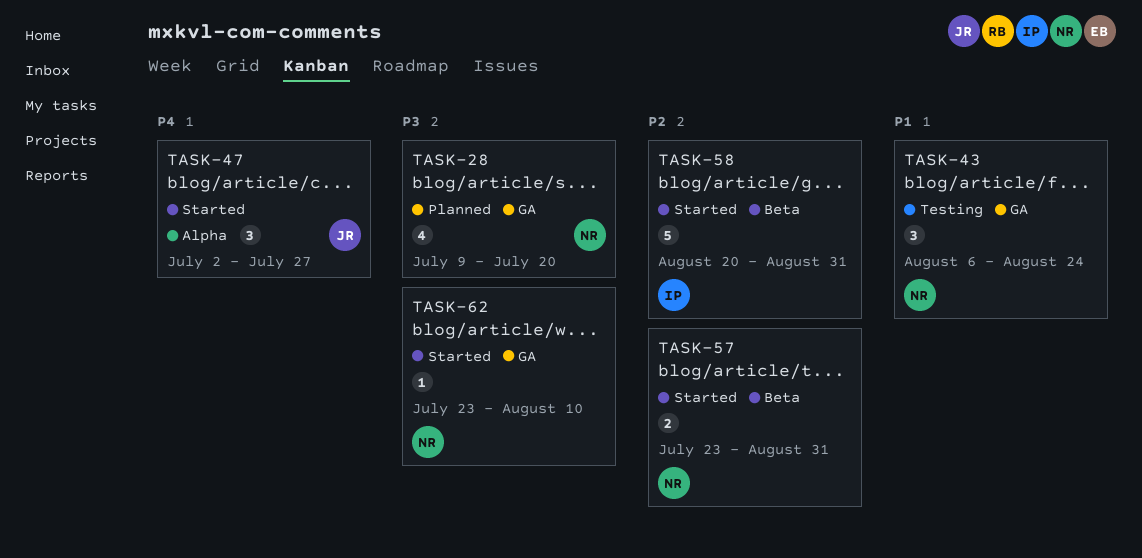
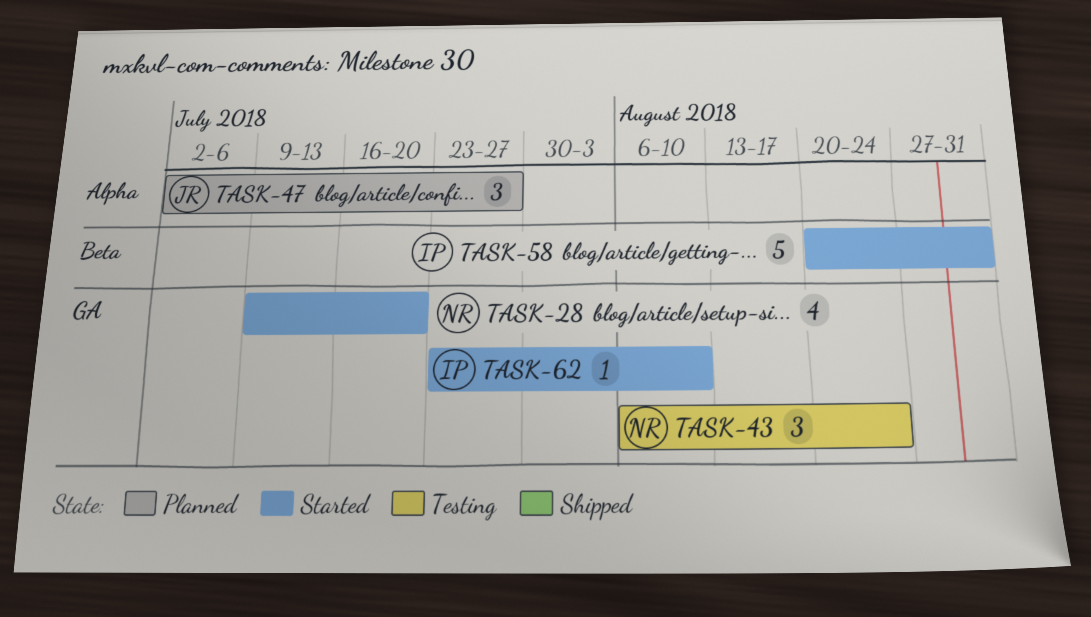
TASK-28, status: Planned -> Started
TASK-47, status: Started -> Planned
TASK-57: present -> none
TASK-62, owner: NR -> IP

